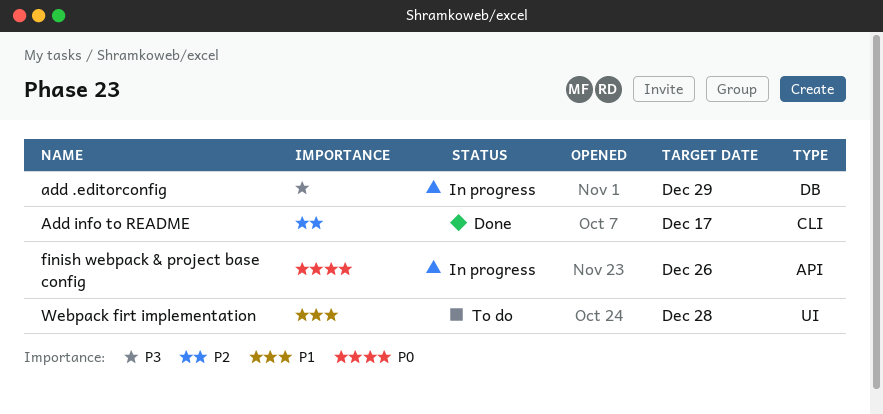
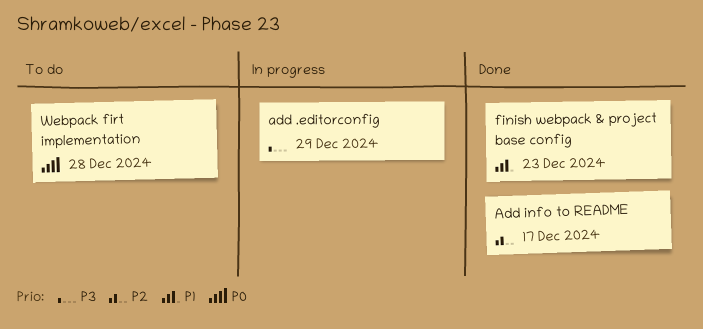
finish webpack & project base config, status: In progress -> Done
finish webpack & project base config, priority: P0 -> P1
finish webpack & project base config, due: Dec 26 -> Dec 23
Webpack firt implementation, priority: P1 -> P0

